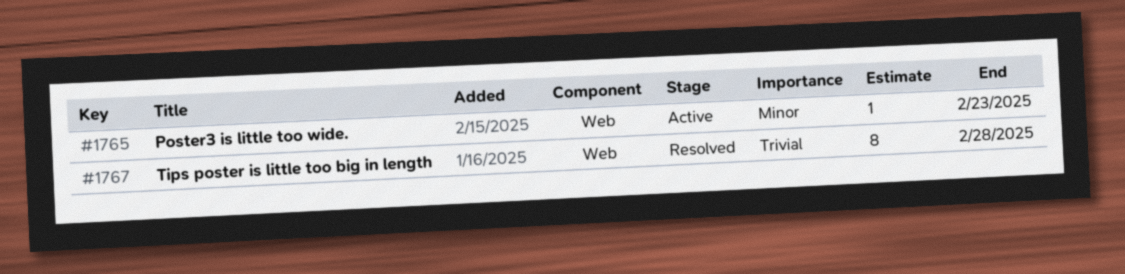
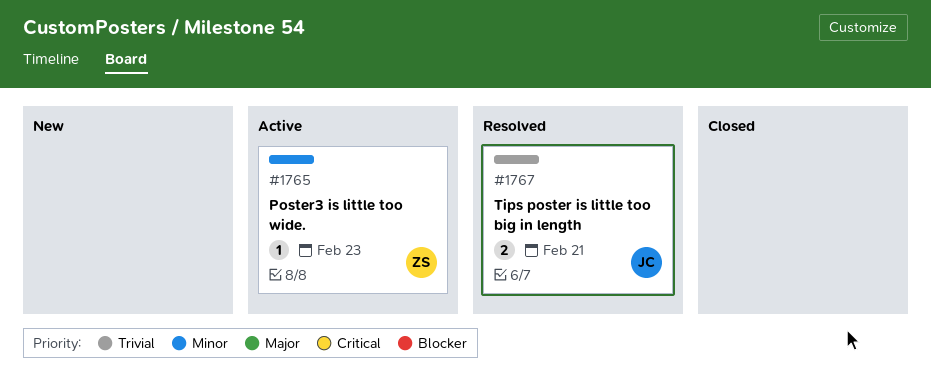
#1767, estimate: 8 -> 2
#1767, due: Feb 28 -> Feb 21

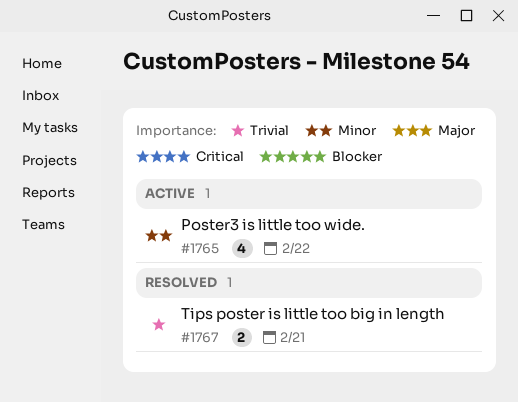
#1765, estimate: 1 -> 4
#1765, due: Feb 23 -> Feb 22

